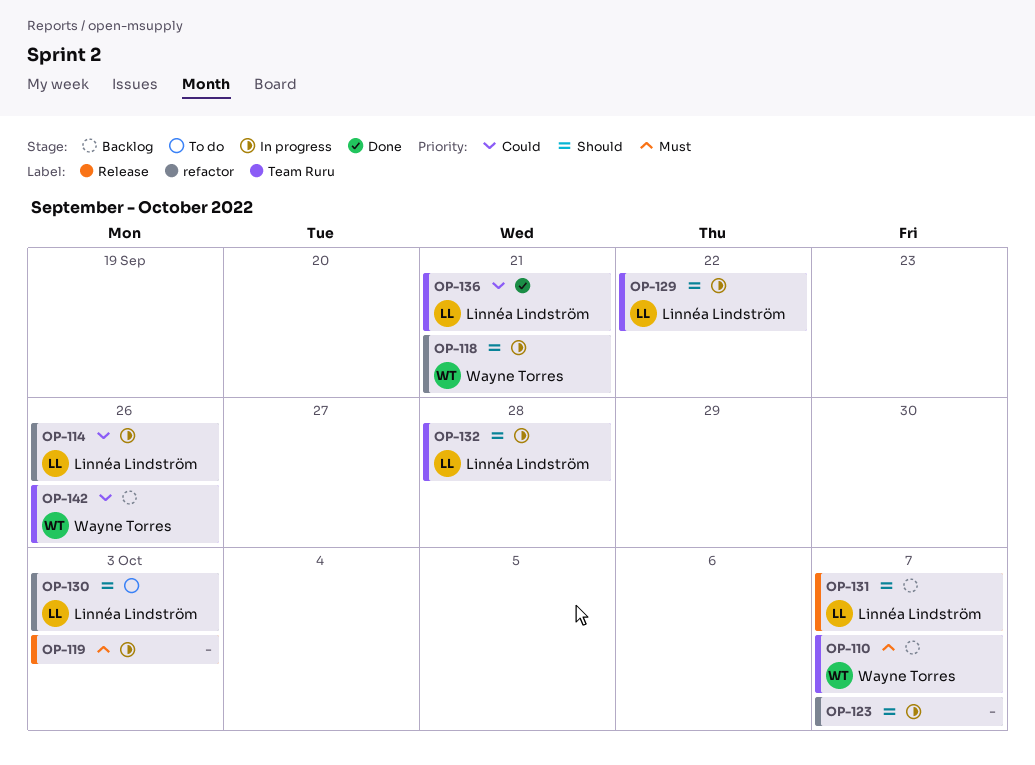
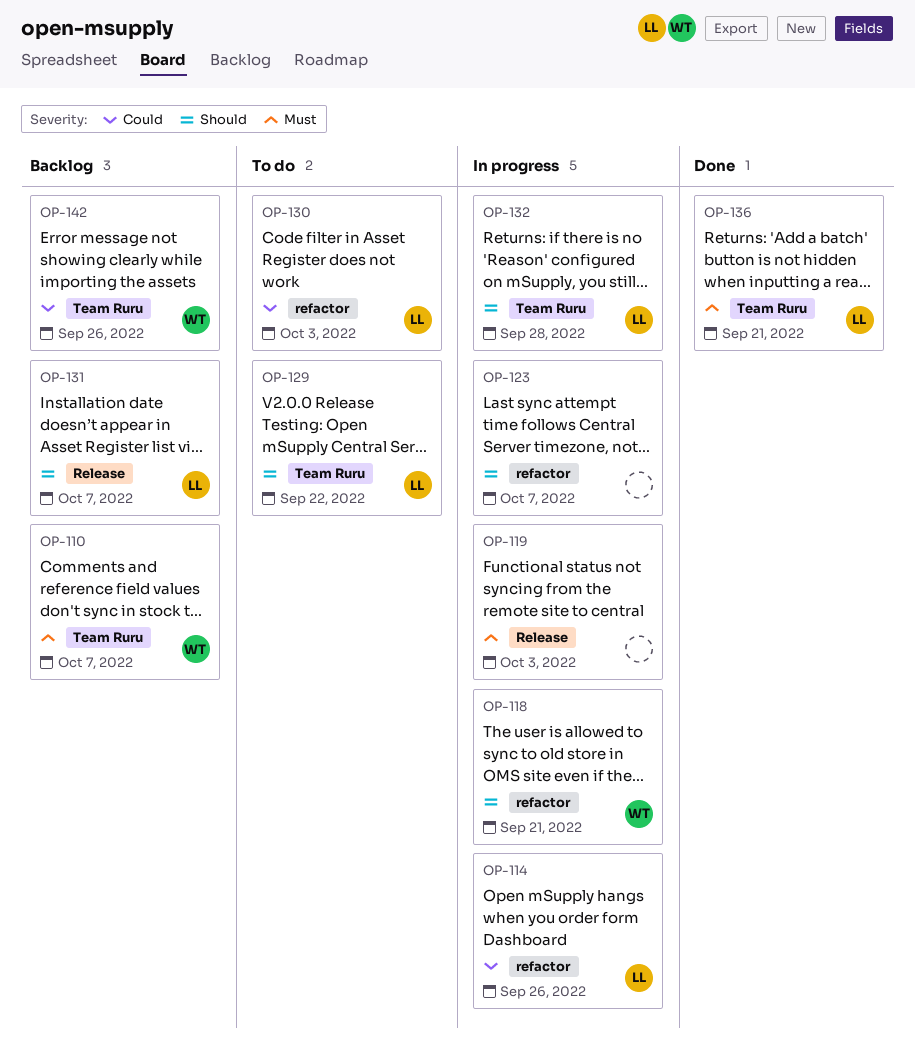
OP-129, status: In progress -> To do
OP-130, priority: Should -> Could
OP-136, priority: Could -> Must

